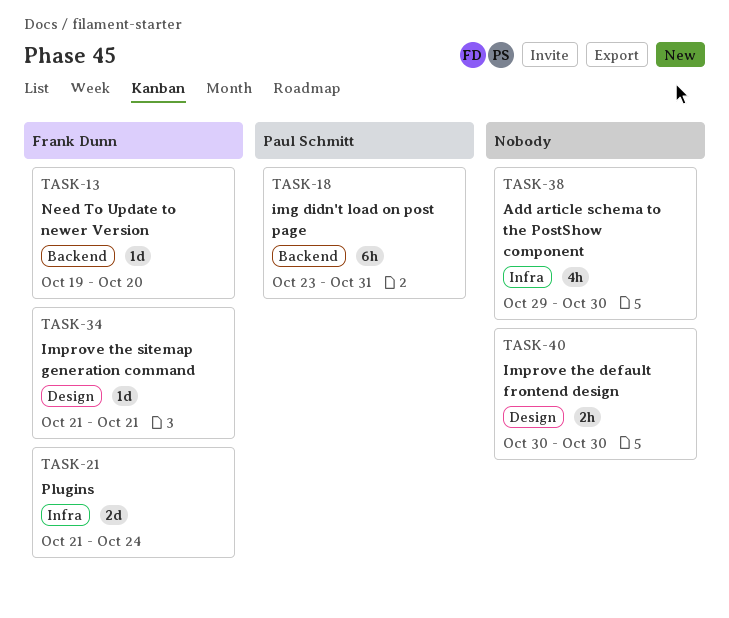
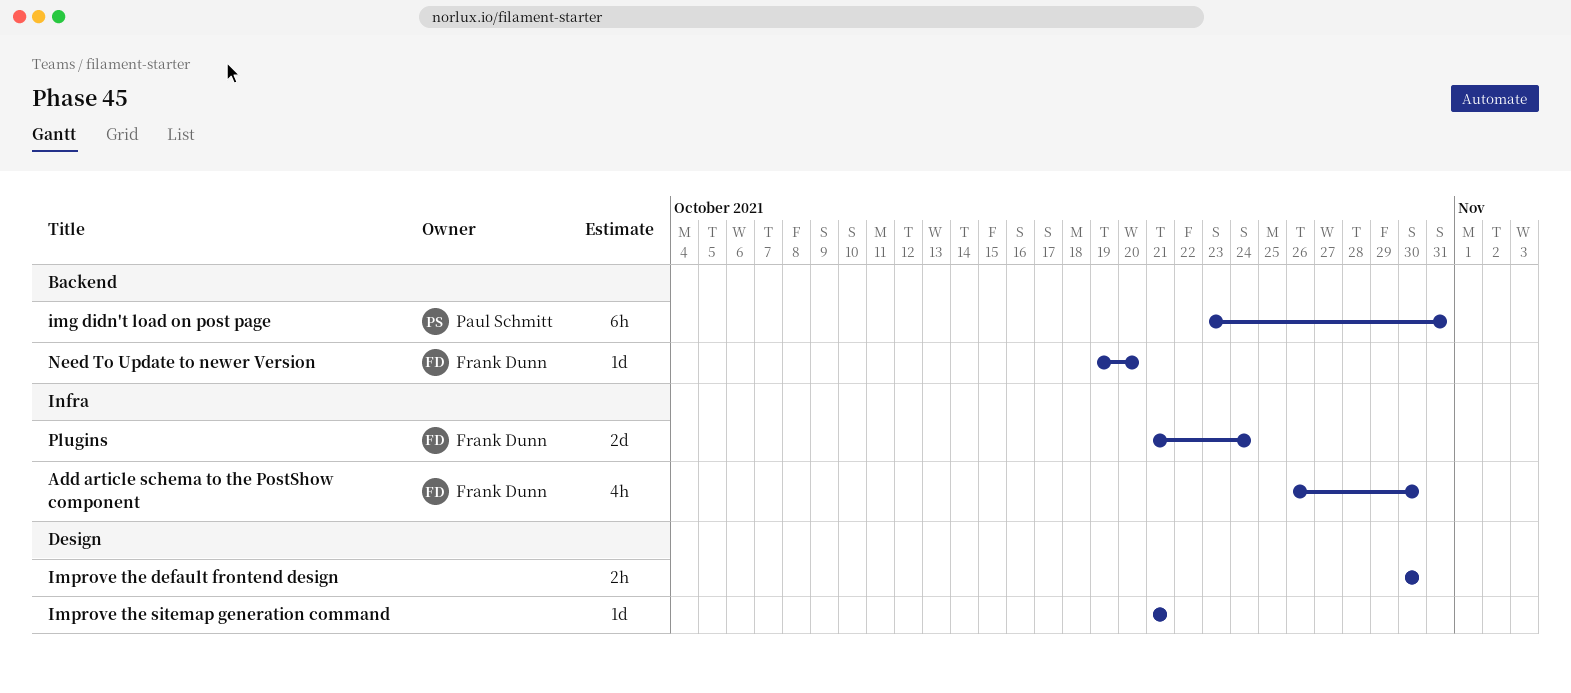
Add article schema to the PostShow component, owner: none -> Frank Dunn
Add article schema to the PostShow component, start: Oct 29 -> Oct 26
Improve the sitemap generation command, owner: Frank Dunn -> none

